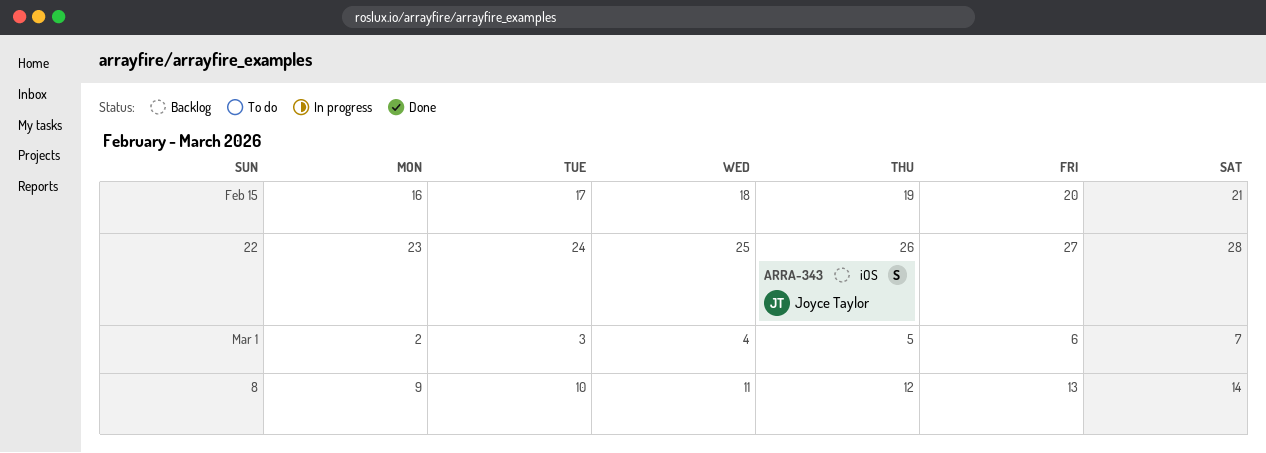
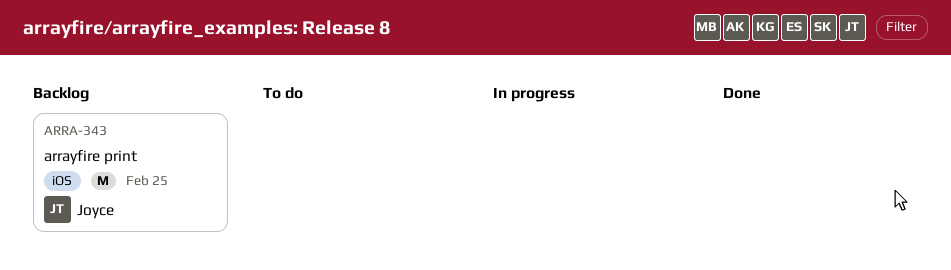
ARRA-343, estimate: S -> M
ARRA-343, due: Feb 26 -> Feb 25

